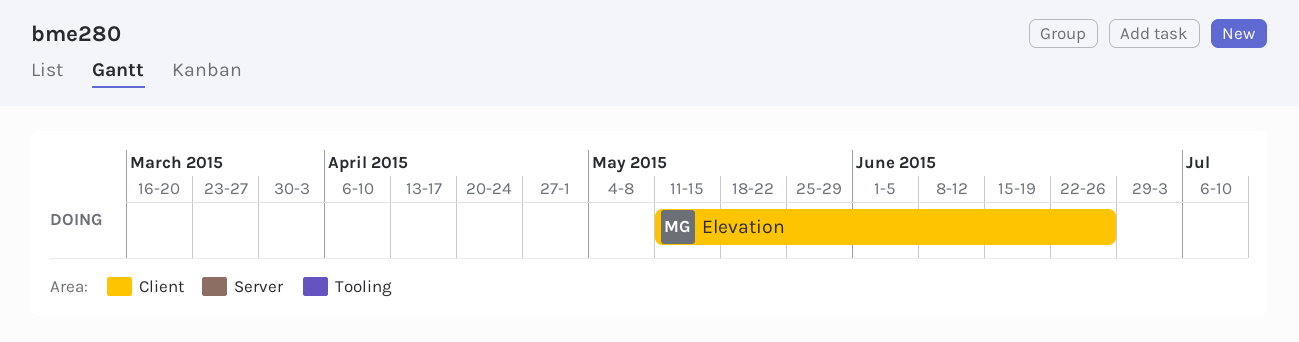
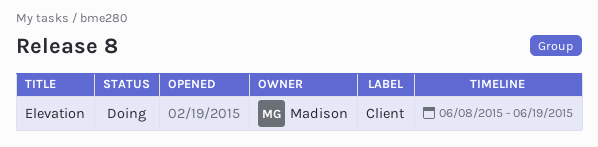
Elevation, start: May 11 -> Jun 8
Elevation, due: Jun 26 -> Jun 19

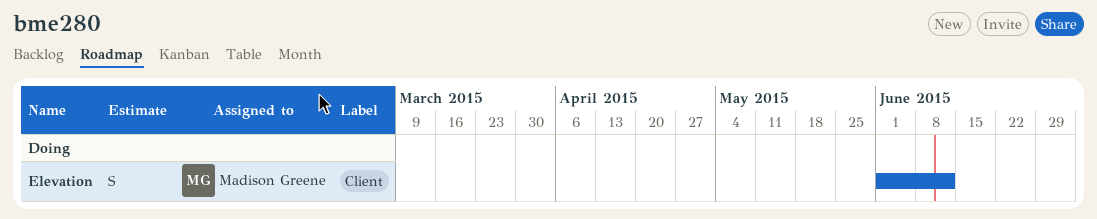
Elevation, start: Jun 8 -> Jun 1
Elevation, due: Jun 19 -> Jun 12

